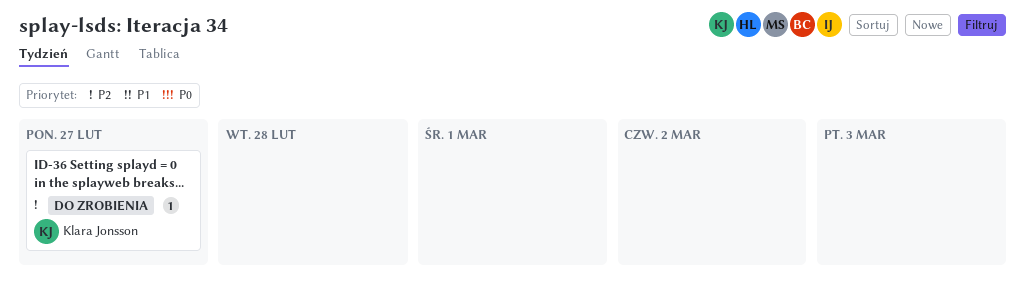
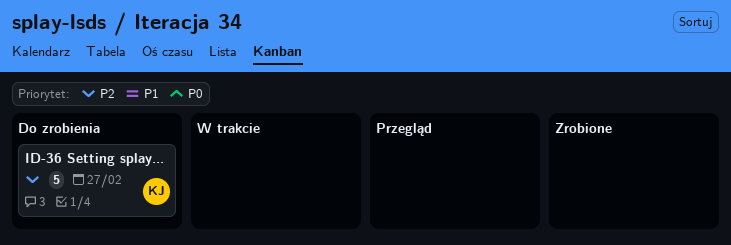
ID-36, estimate: 1 -> 5

